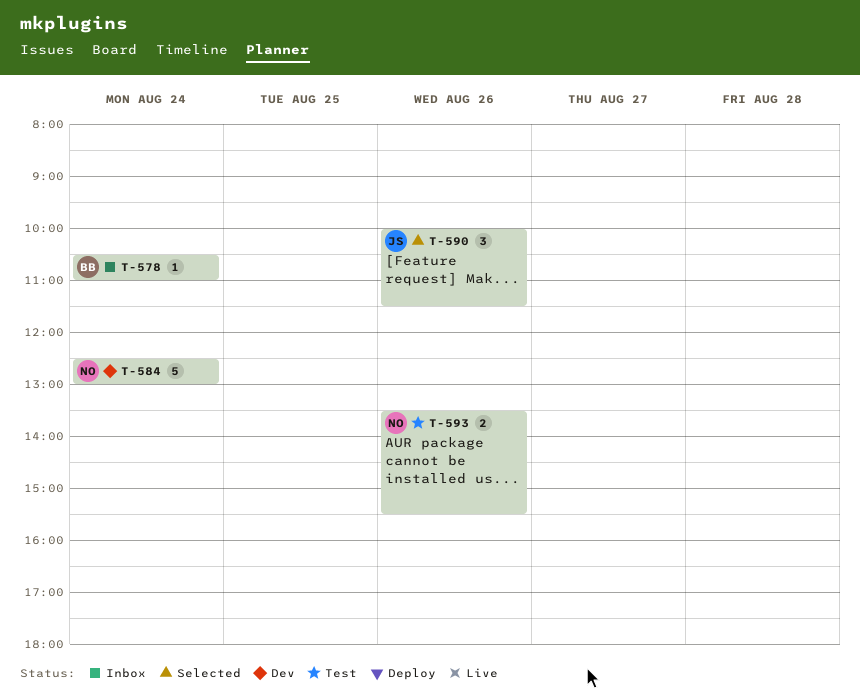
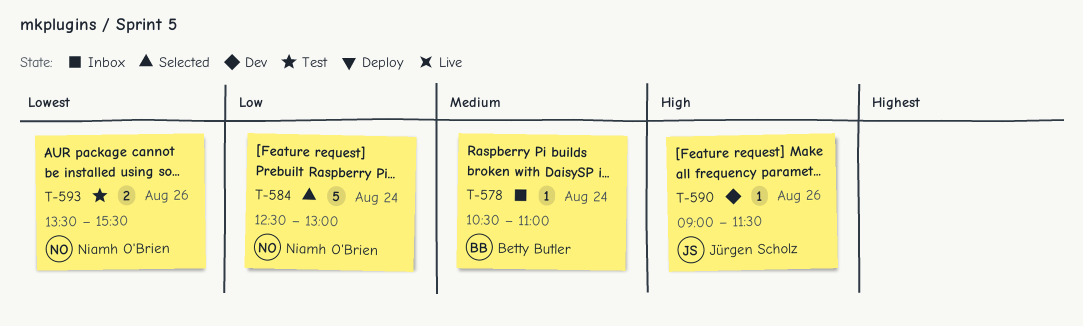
T-584, status: Dev -> Selected
T-590, status: Selected -> Dev
T-590, estimate: 3 -> 1
T-590, begins: 10:00 -> 09:00

